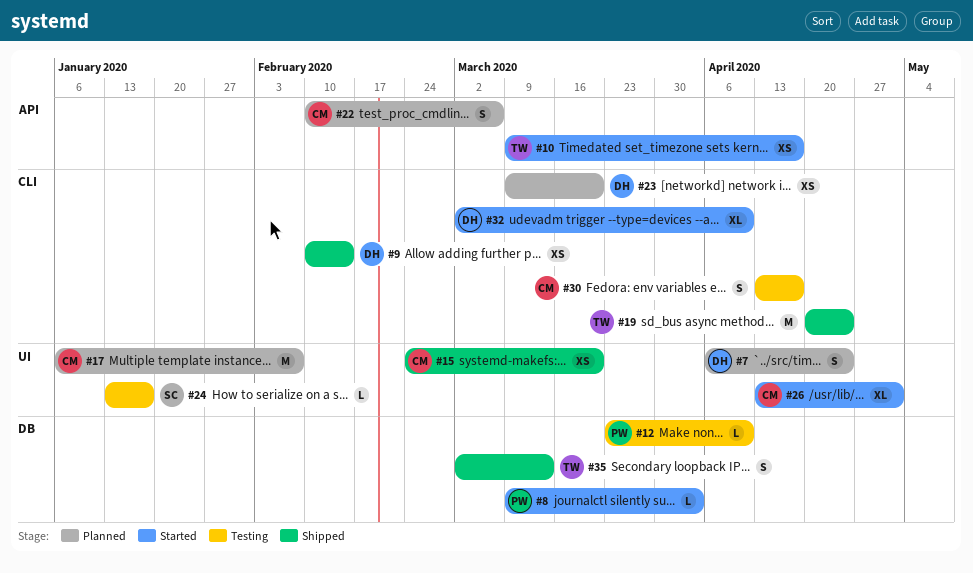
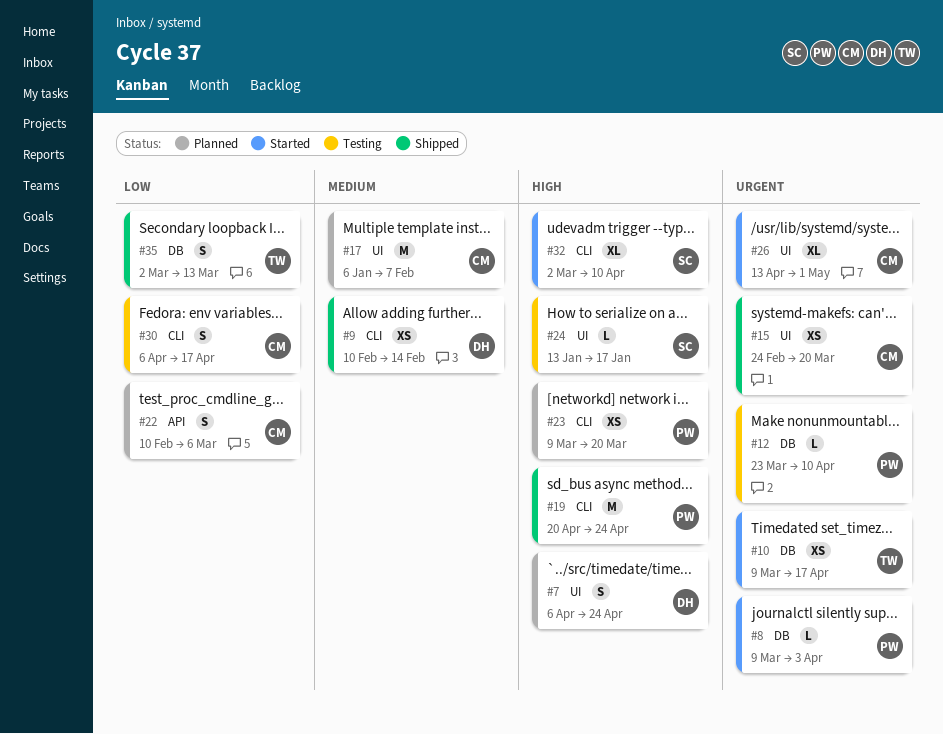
#10, label: API -> DB
#19, owner: TW -> PW
#23, owner: DH -> PW
#30, start: Apr 13 -> Apr 6
#32, owner: DH -> SC

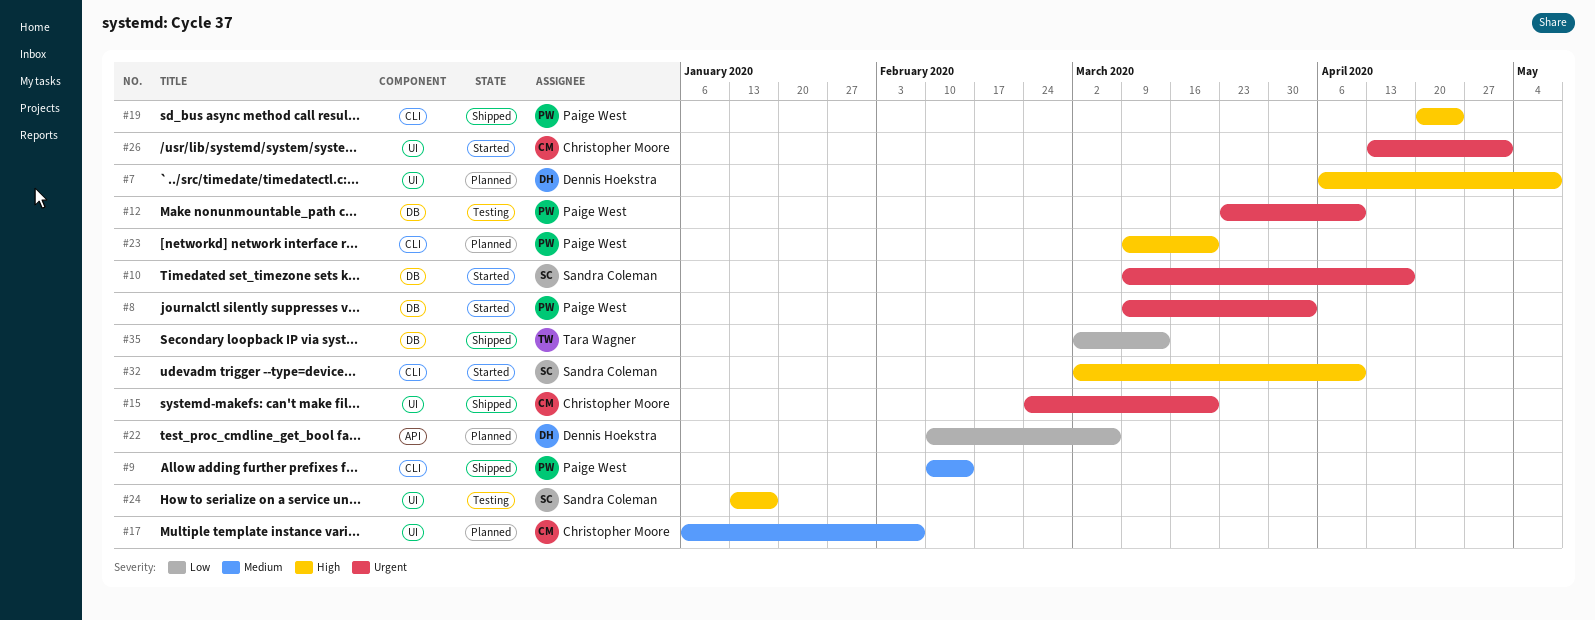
#7, due: Apr 24 -> May 8
#9, owner: Dennis Hoekstra -> Paige West
#10, owner: Tara Wagner -> Sandra Coleman
#22, owner: Christopher Moore -> Dennis Hoekstra
#30: present -> none

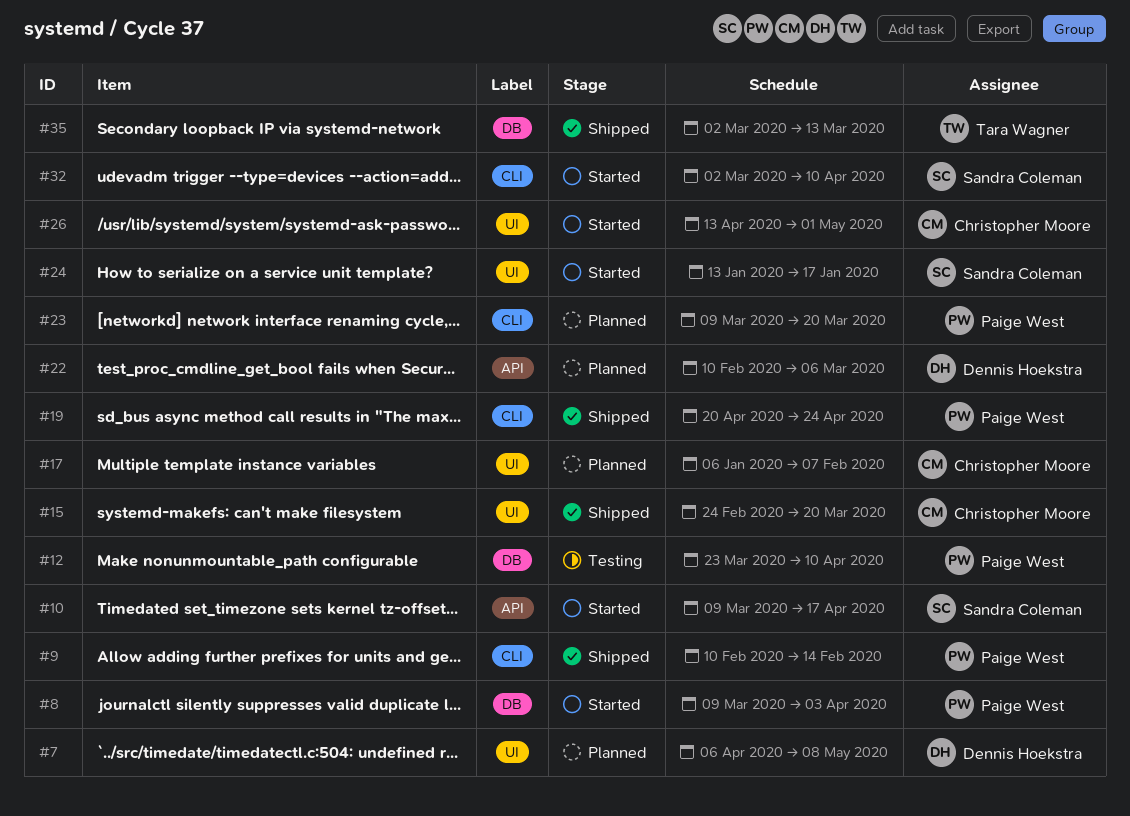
#10, label: DB -> API
#24, status: Testing -> Started

